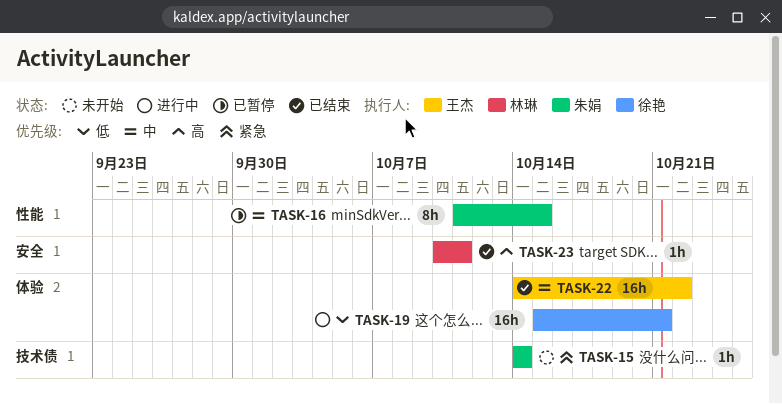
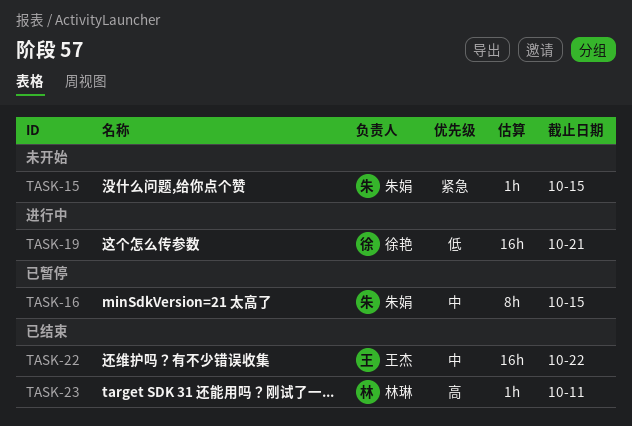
TASK-15, due: Oct 14 -> Oct 15

